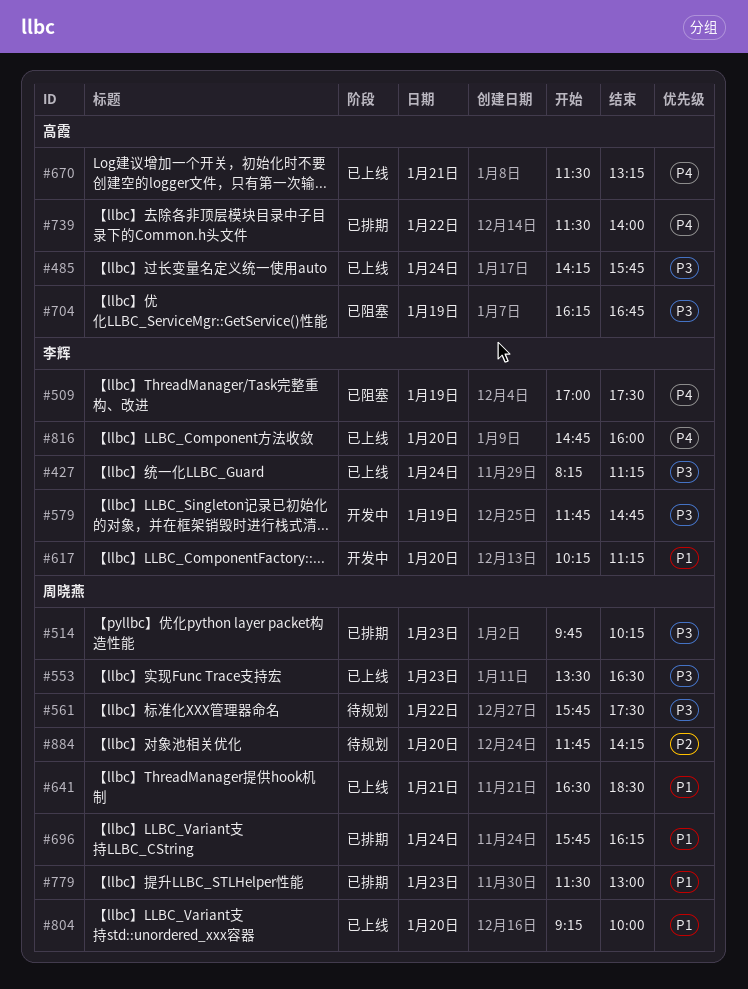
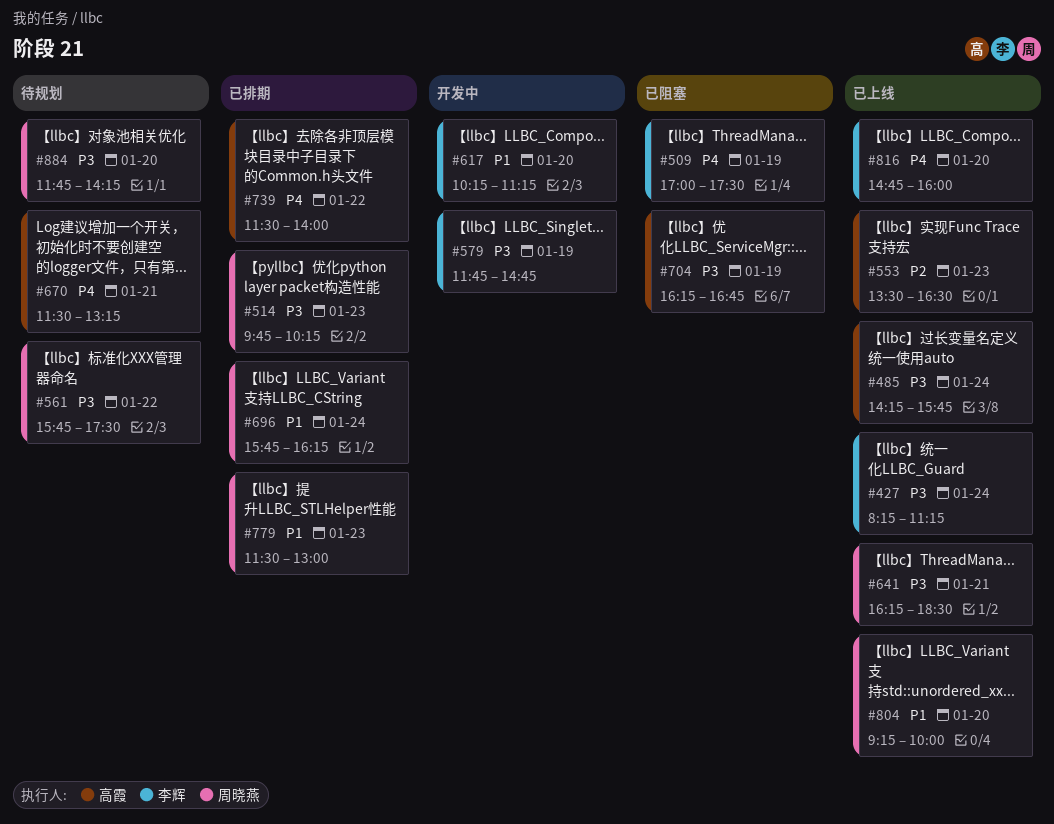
#553, owner: 周晓燕 -> 高霞
#553, priority: P3 -> P2
#641, priority: P1 -> P3
#641, begins: 16:30 -> 16:15
#670, status: 已上线 -> 待规划
#884, priority: P2 -> P3

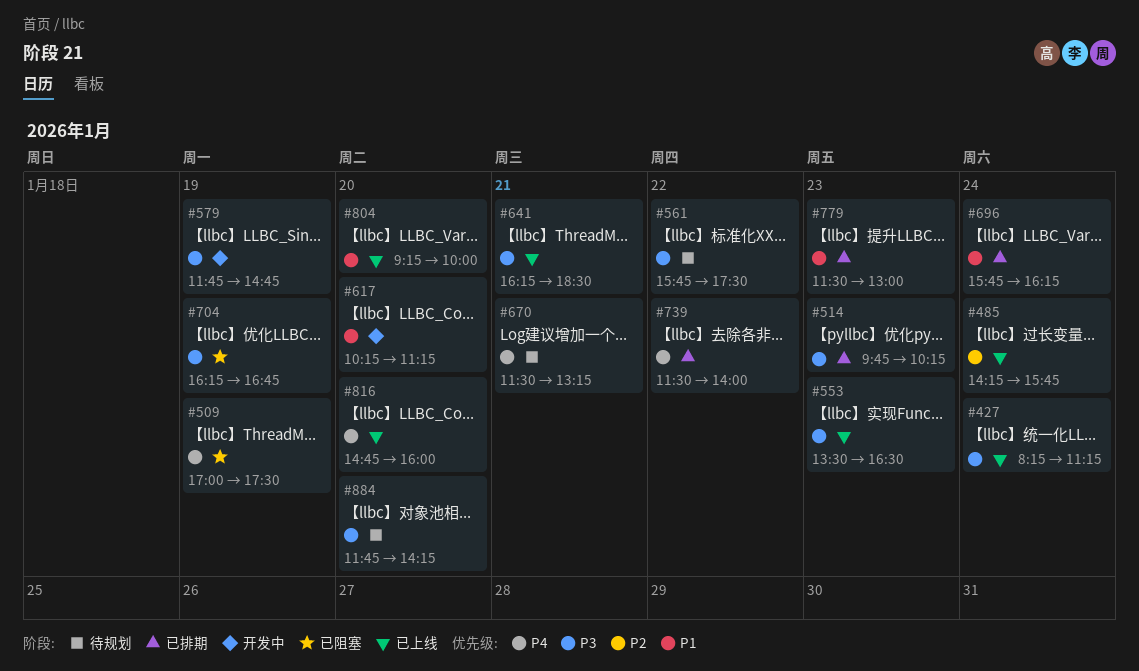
#485, priority: P3 -> P2
#553, priority: P2 -> P3

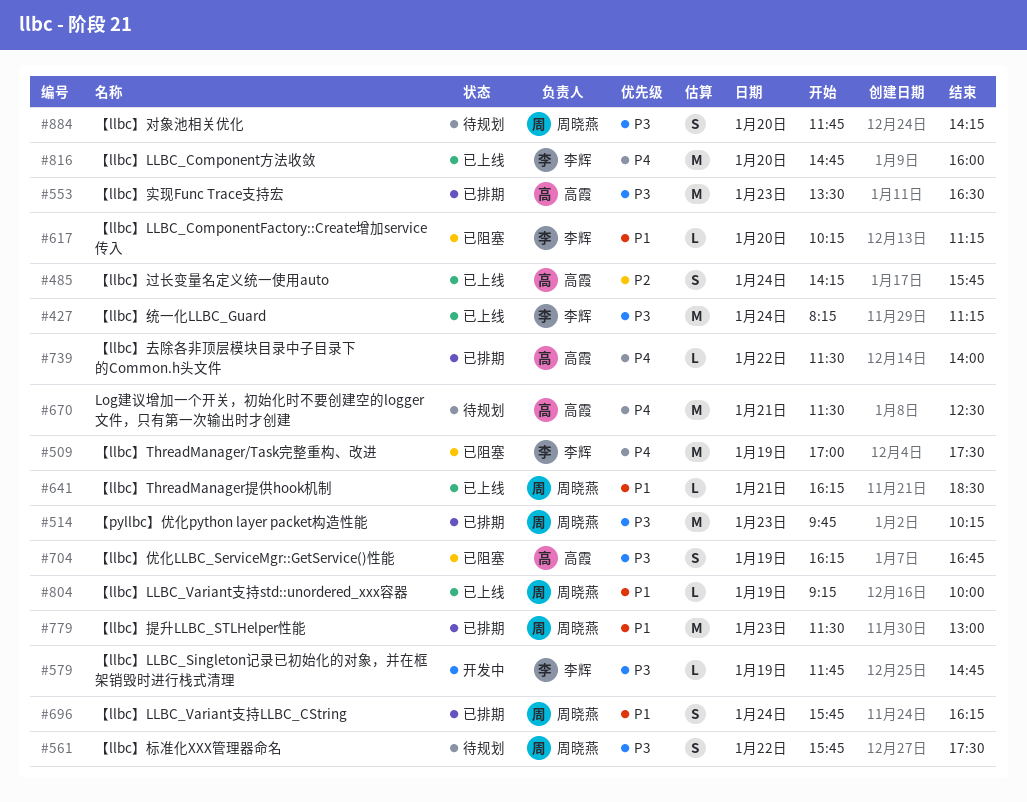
#553, status: 已上线 -> 已排期
#617, status: 开发中 -> 已阻塞
#641, priority: P3 -> P1
#670, ends: 13:15 -> 12:30
#804, day: Jan 20 -> Jan 19

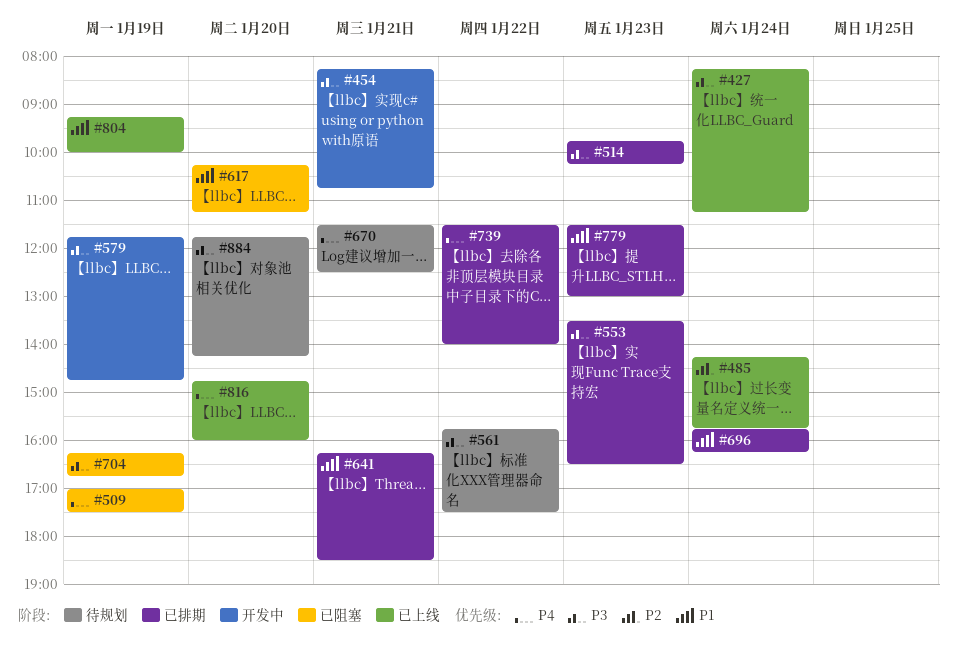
#454: none -> present
#641, status: 已上线 -> 已排期

